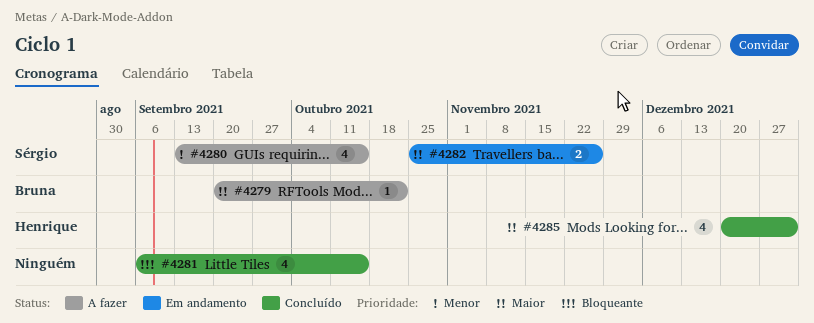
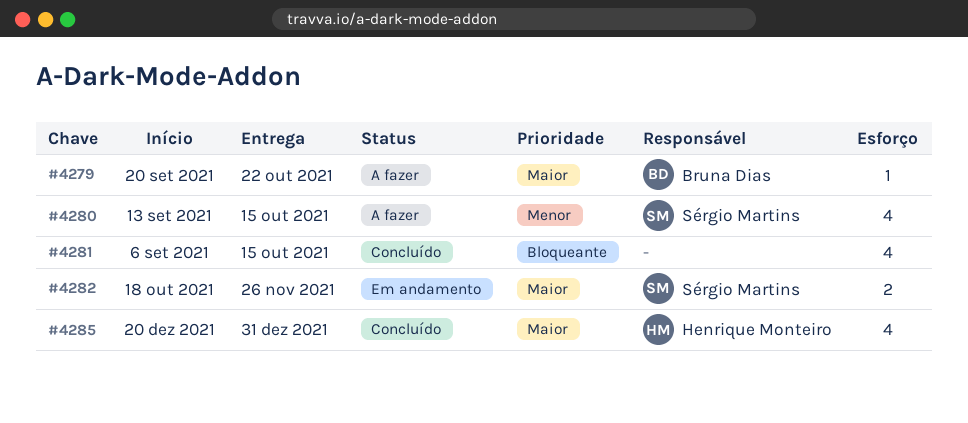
#4282, start: Oct 25 -> Oct 18

